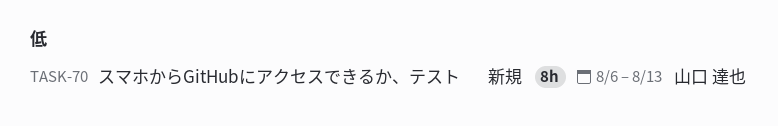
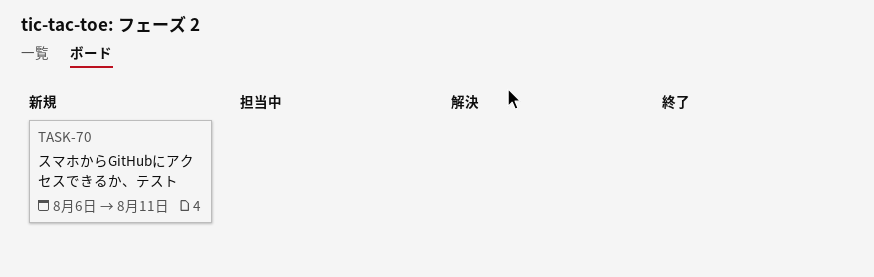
TASK-70, due: Aug 13 -> Aug 11

